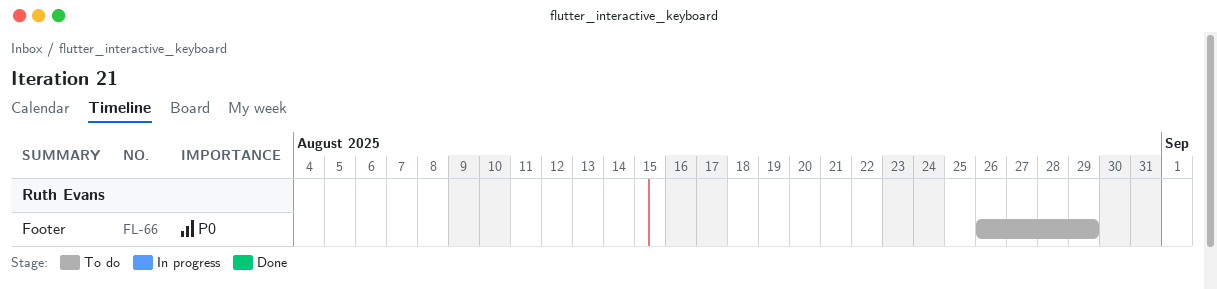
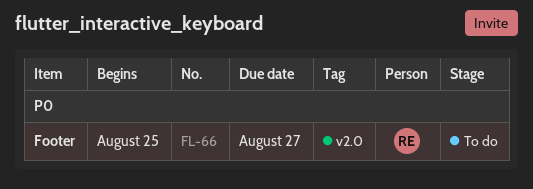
FL-66, start: Aug 26 -> Aug 25
FL-66, due: Aug 29 -> Aug 27

